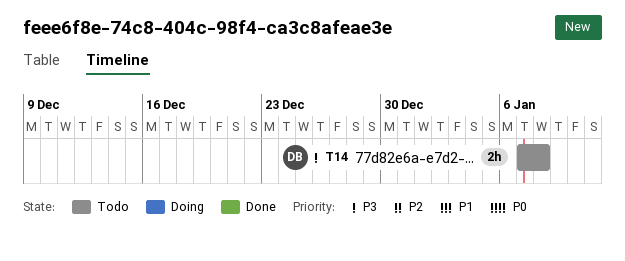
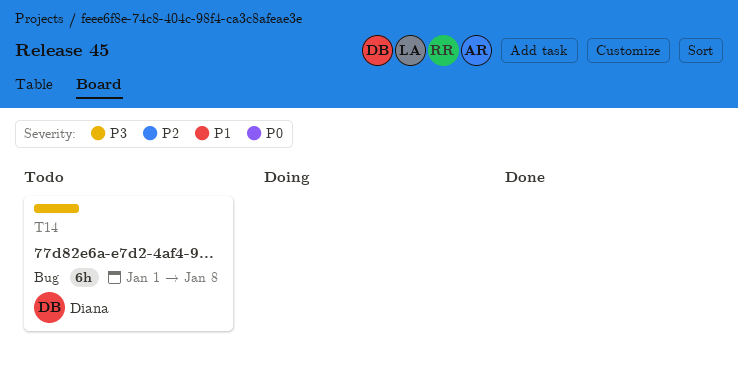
T14, estimate: 2h -> 6h
T14, start: Jan 7 -> Jan 1

